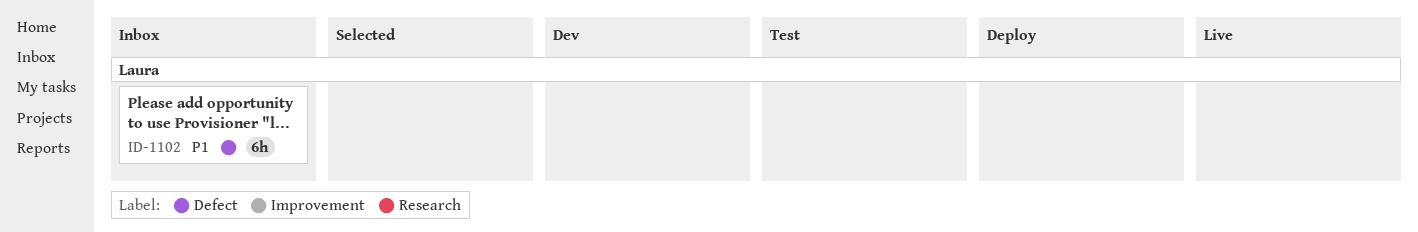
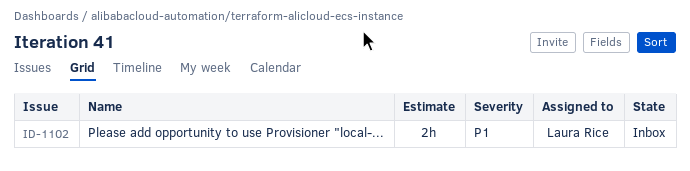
ID-1102, estimate: 6h -> 2h

